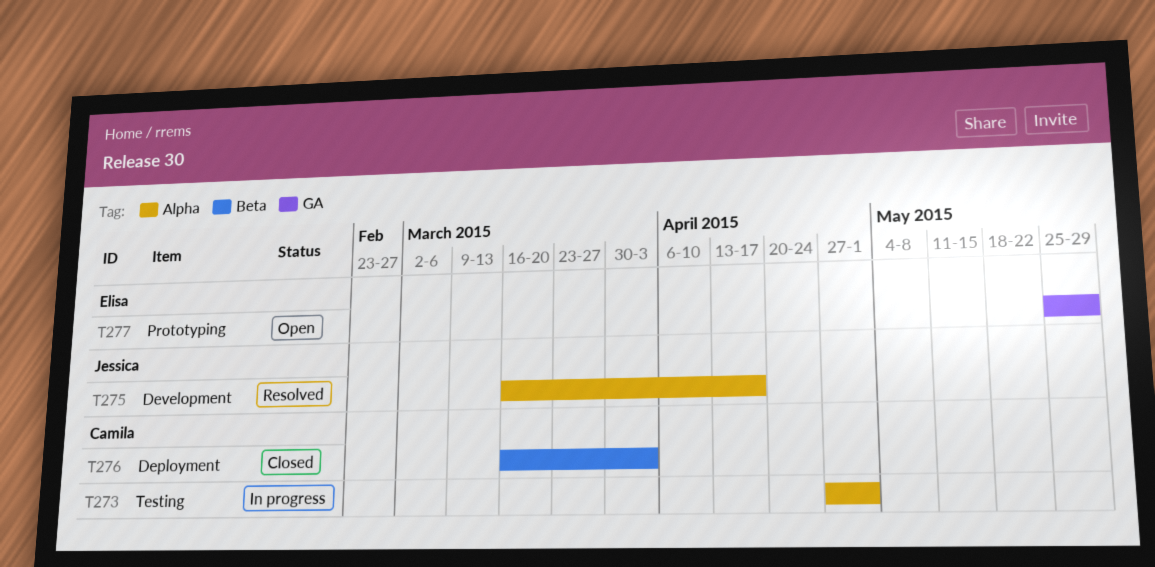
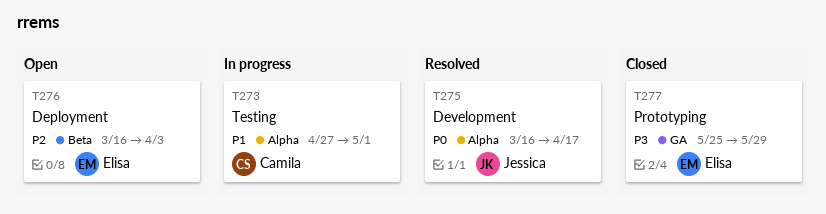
T276, status: Closed -> Open
T276, owner: Camila -> Elisa
T277, status: Open -> Closed

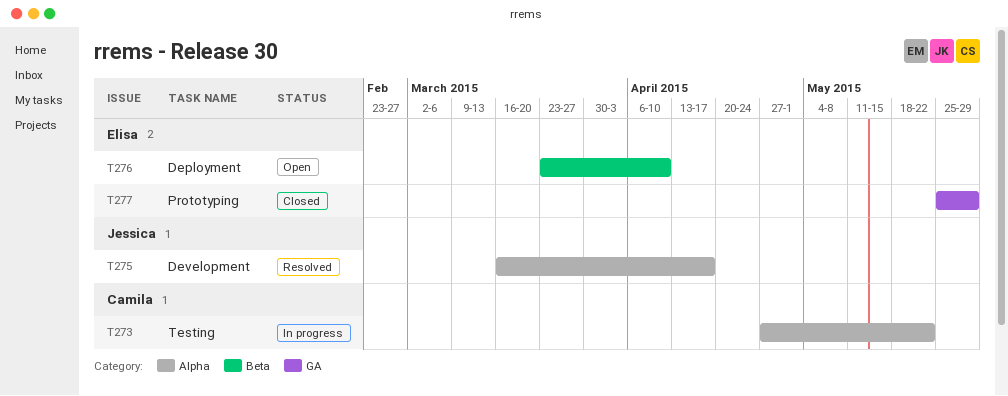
T273, due: May 1 -> May 22
T276, start: Mar 16 -> Mar 23
T276, due: Apr 3 -> Apr 10

